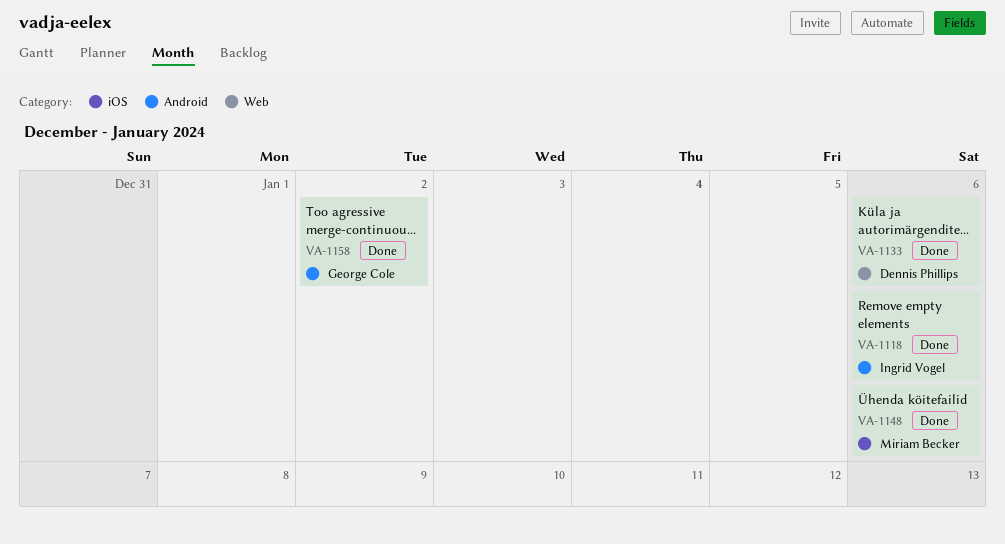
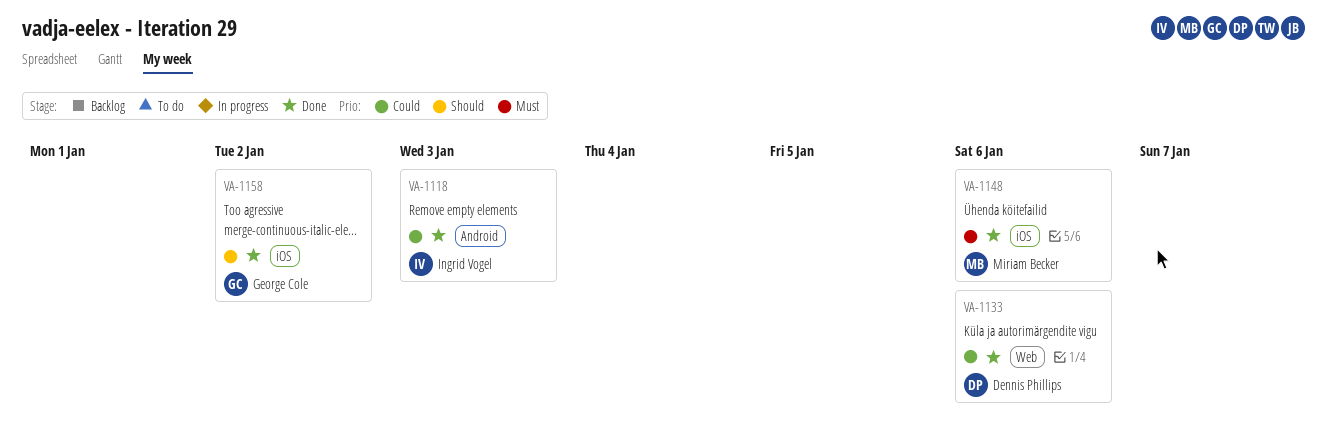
VA-1118, due: Jan 6 -> Jan 3
VA-1158, label: Android -> iOS

